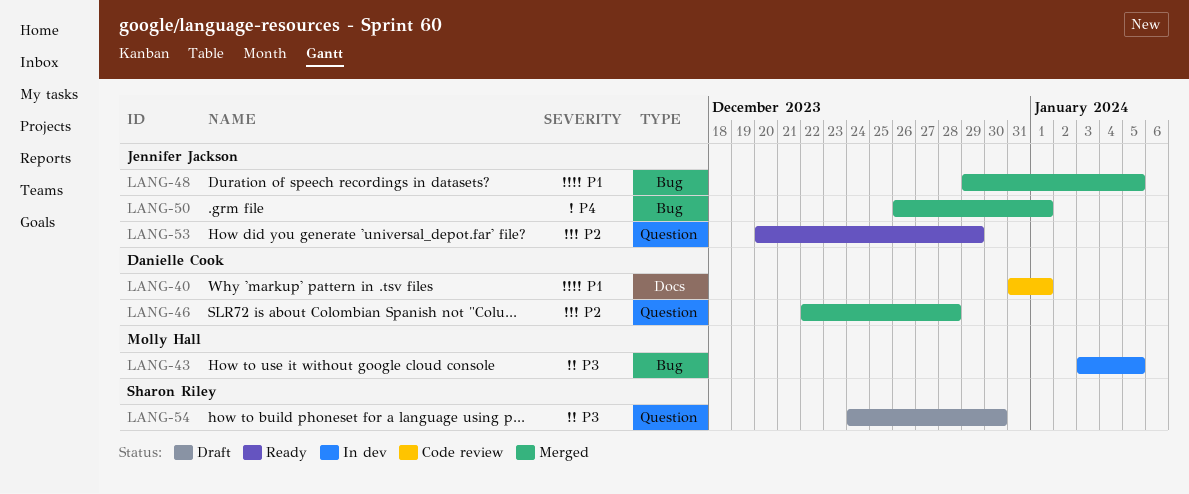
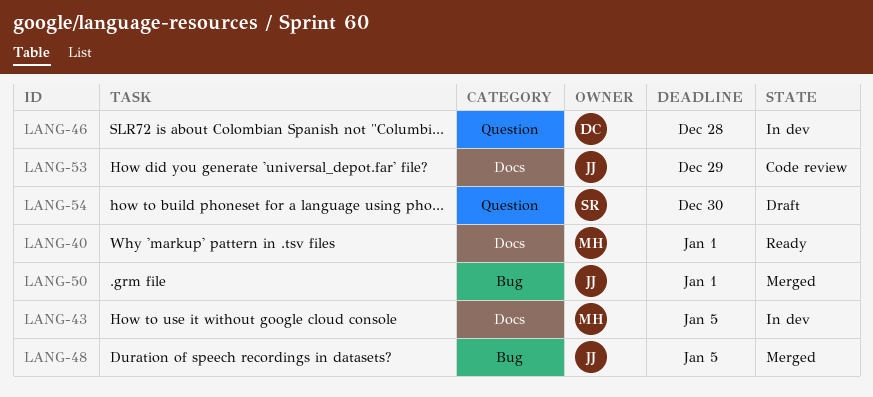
LANG-40, status: Code review -> Ready
LANG-40, owner: Danielle Cook -> Molly Hall
LANG-43, label: Bug -> Docs
LANG-46, status: Merged -> In dev
LANG-53, status: Ready -> Code review
LANG-53, label: Question -> Docs

